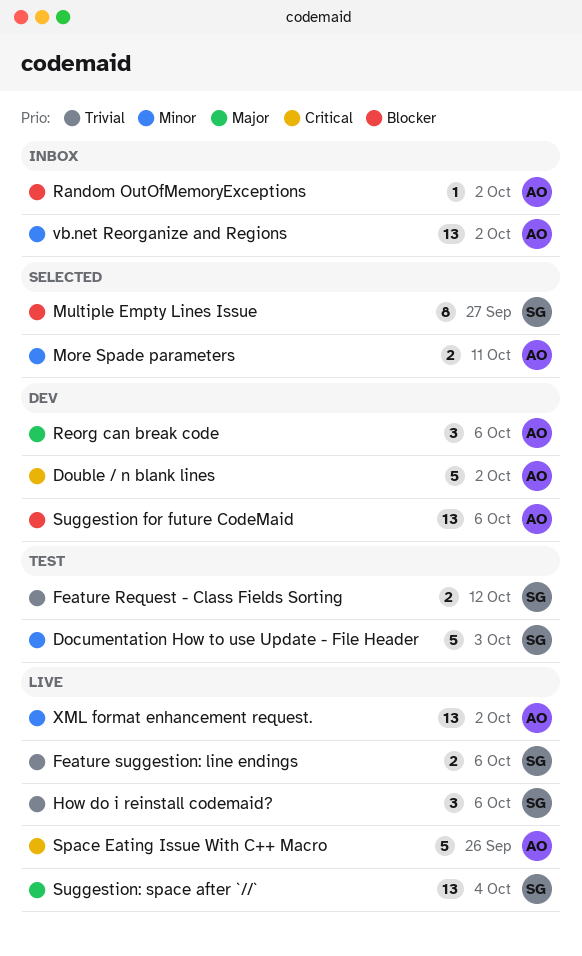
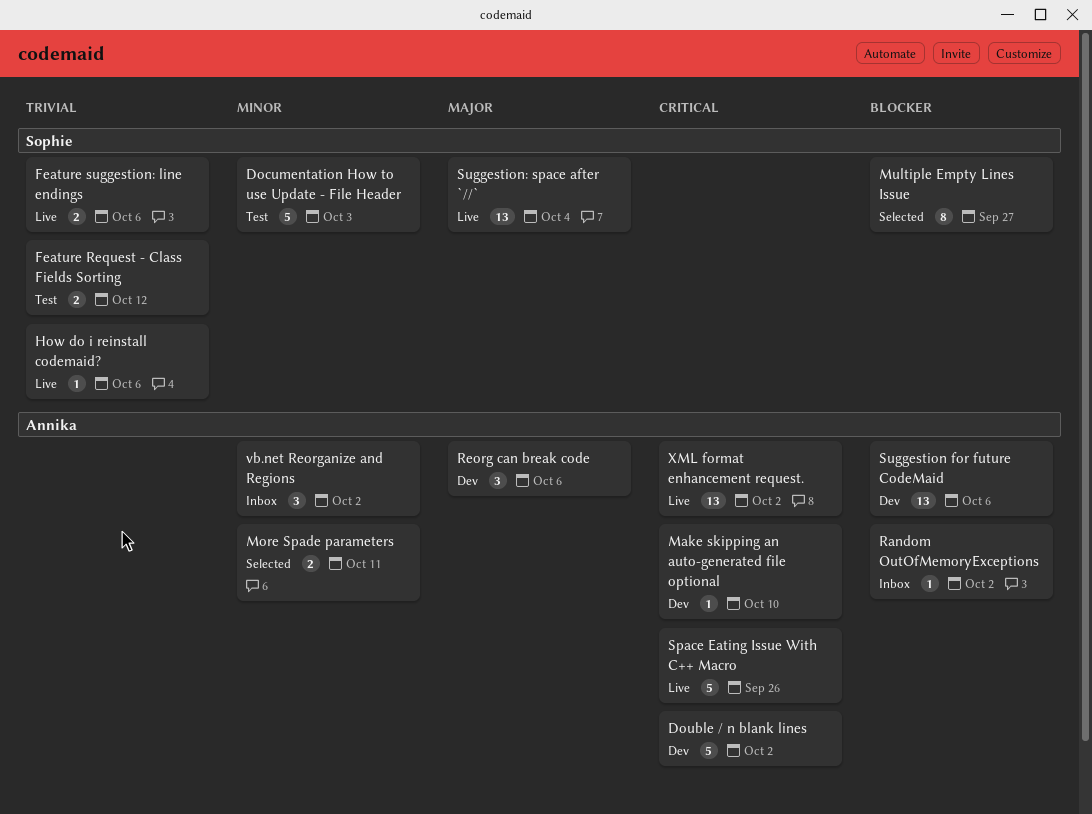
How do i reinstall codemaid?, estimate: 3 -> 1
Make skipping an auto-generated file optional: none -> present
vb.net Reorganize and Regions, estimate: 13 -> 3
XML format enhancement request., priority: Minor -> Critical

